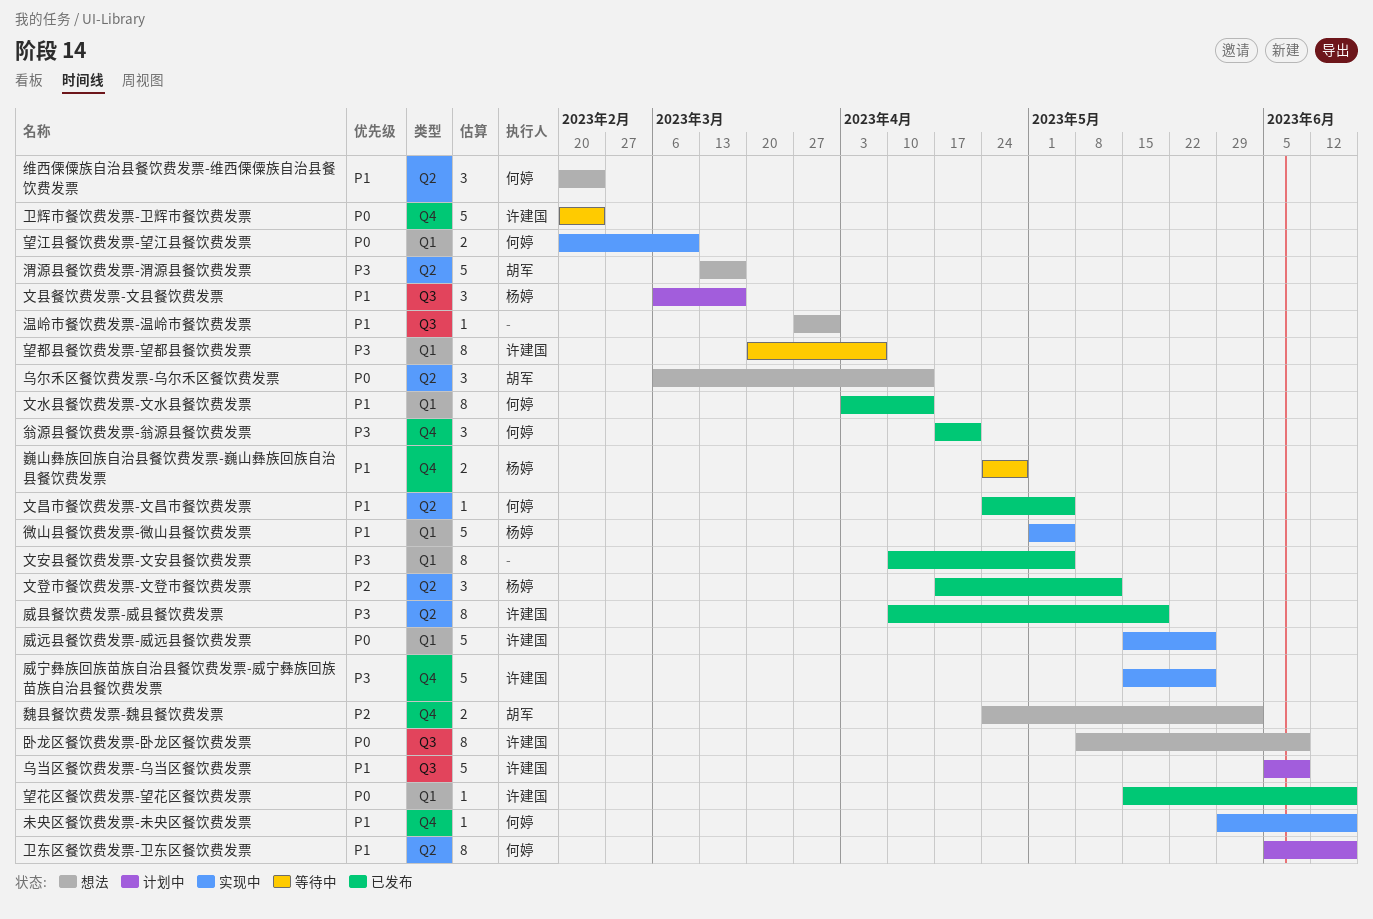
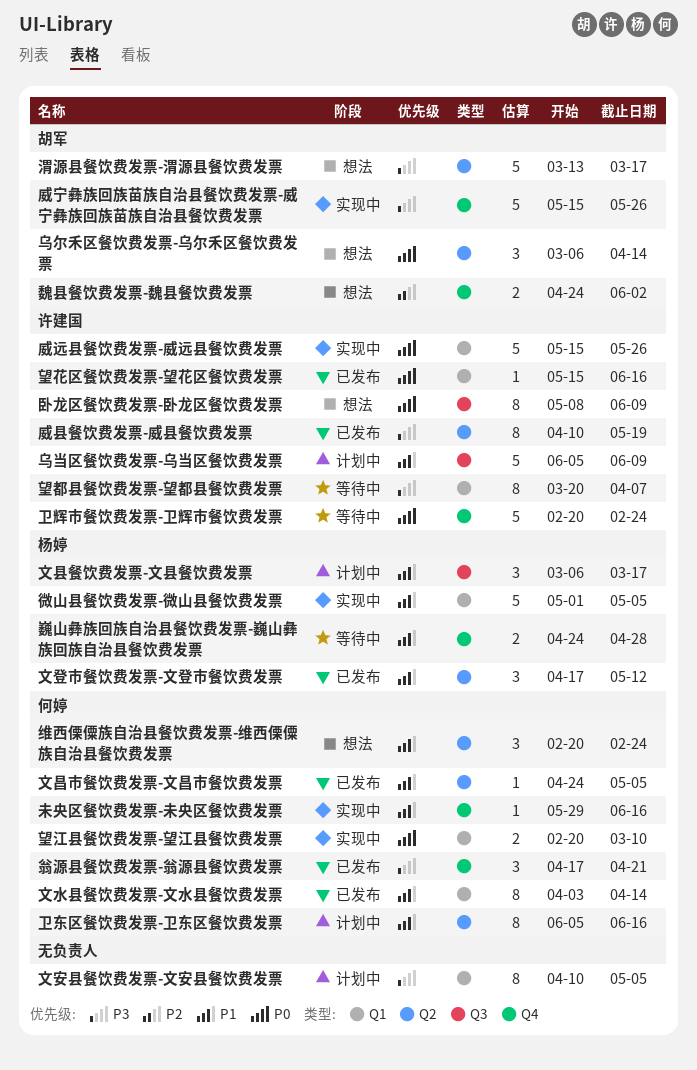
威宁彝族回族苗族自治县餐饮费发票-威宁彝族回族苗族自治县餐饮费发票, owner: 许建国 -> 胡军
文安县餐饮费发票-文安县餐饮费发票, status: 已发布 -> 计划中
文登市餐饮费发票-文登市餐饮费发票, priority: P2 -> P1
温岭市餐饮费发票-温岭市餐饮费发票: present -> none

